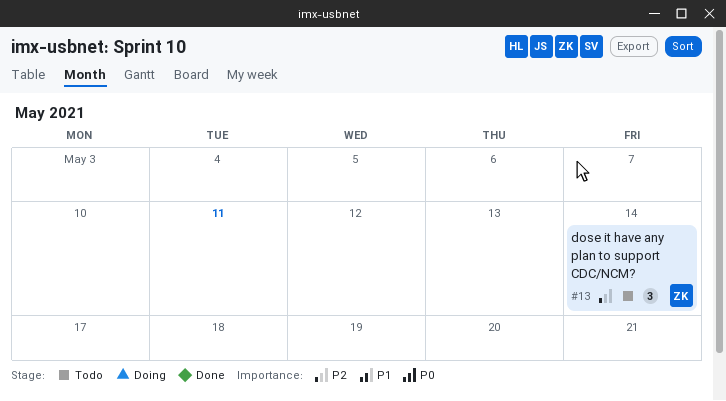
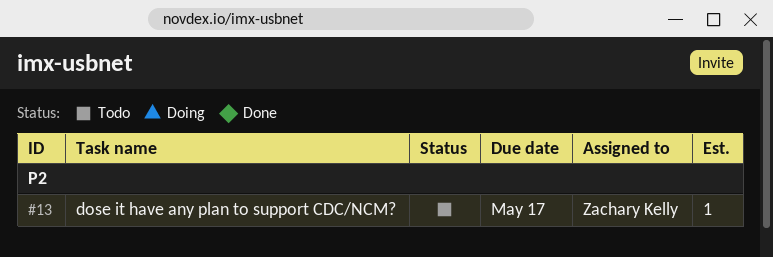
#13, estimate: 3 -> 1
#13, due: May 14 -> May 17

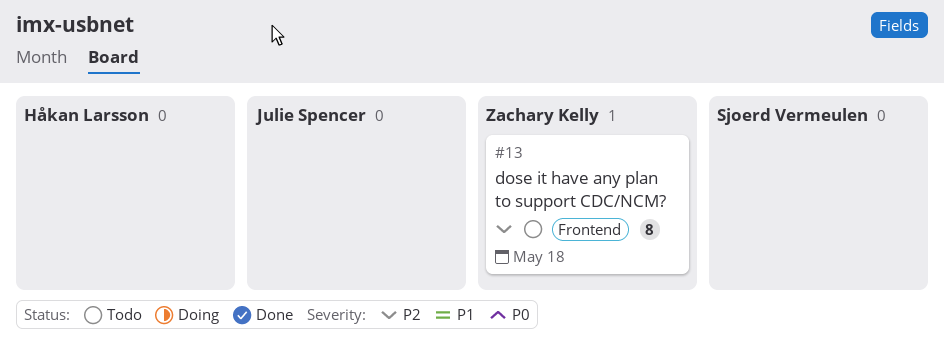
#13, estimate: 1 -> 8
#13, due: May 17 -> May 18

